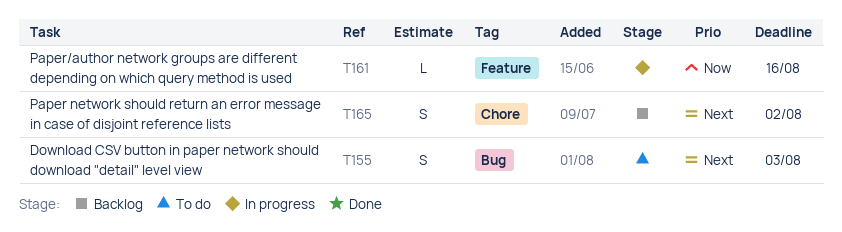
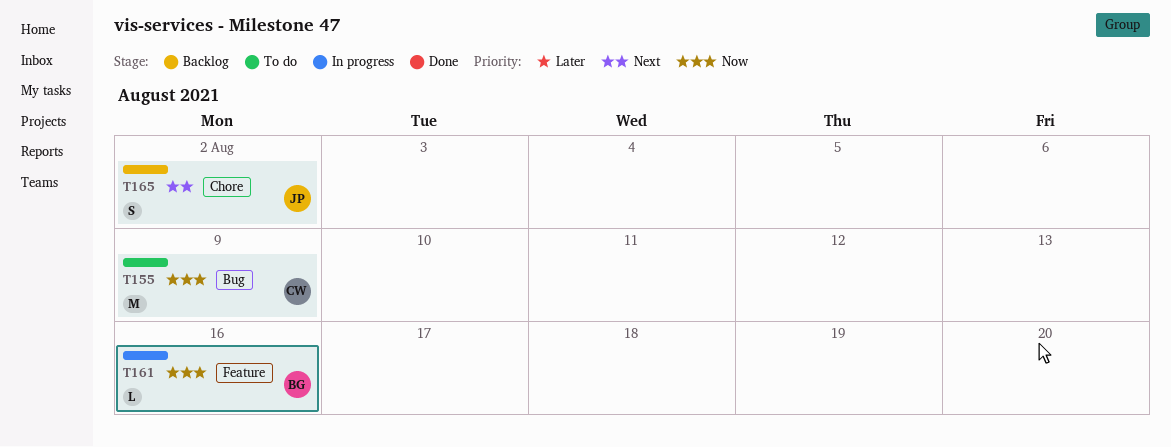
T155, priority: Next -> Now
T155, estimate: S -> M
T155, due: Aug 3 -> Aug 9

